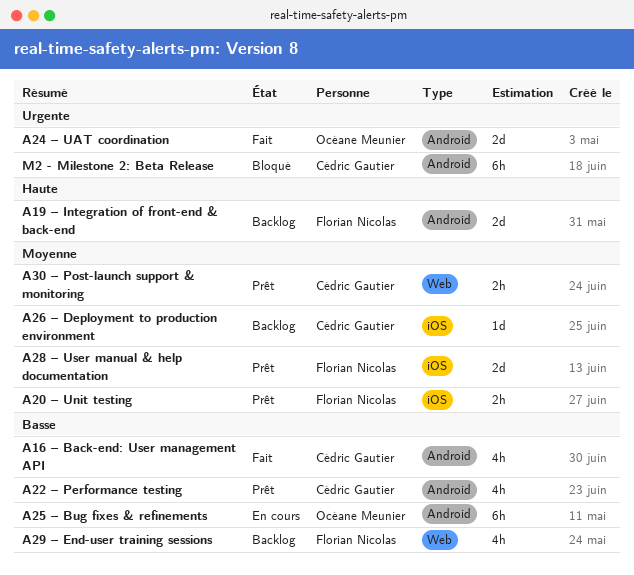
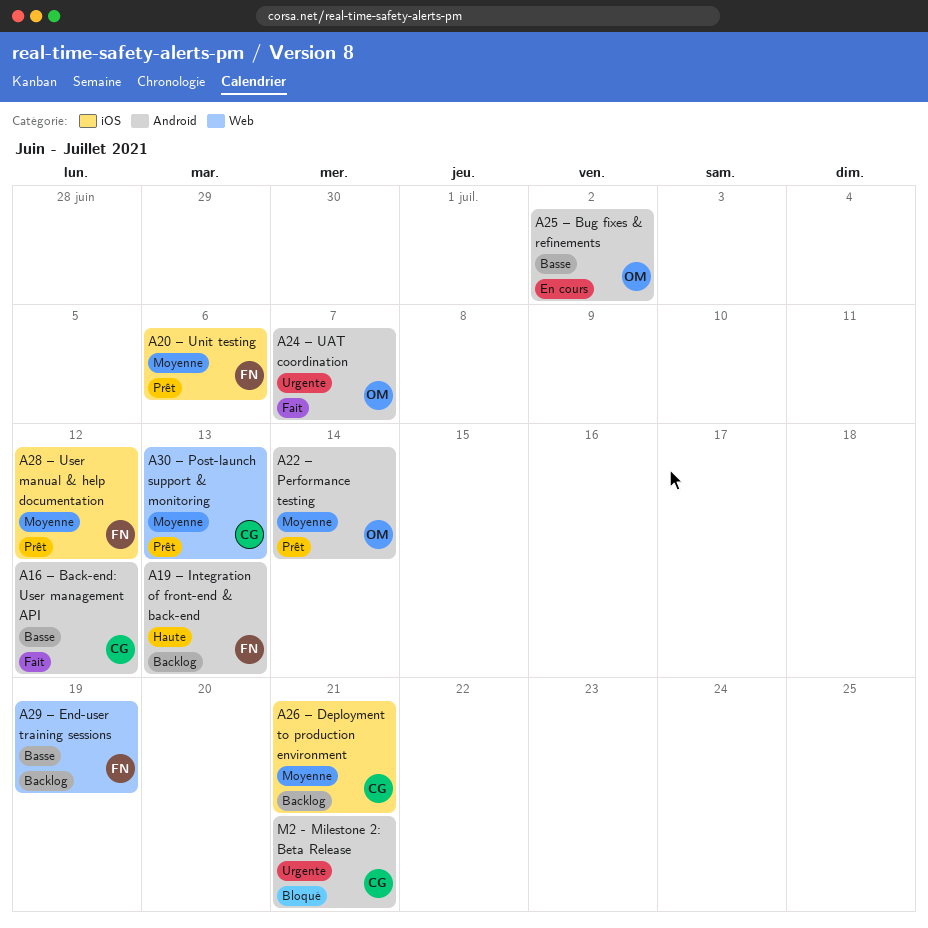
A22 – Performance testing, owner: Cédric Gautier -> Océane Meunier
A22 – Performance testing, priority: Basse -> Moyenne

